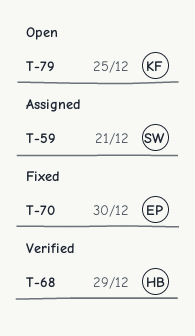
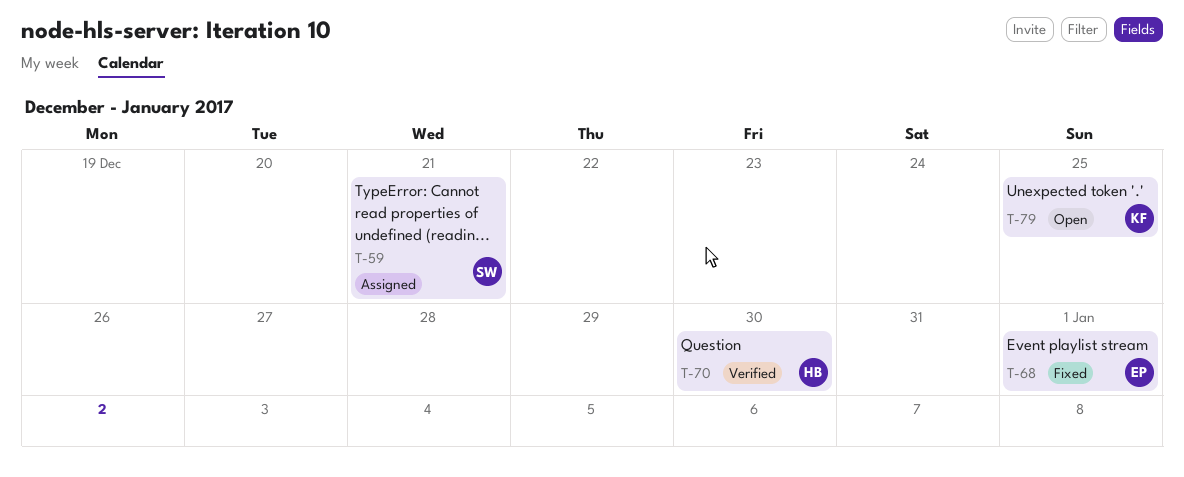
T-68, status: Verified -> Fixed
T-68, owner: HB -> EP
T-68, due: Dec 29 -> Jan 1
T-70, status: Fixed -> Verified
T-70, owner: EP -> HB

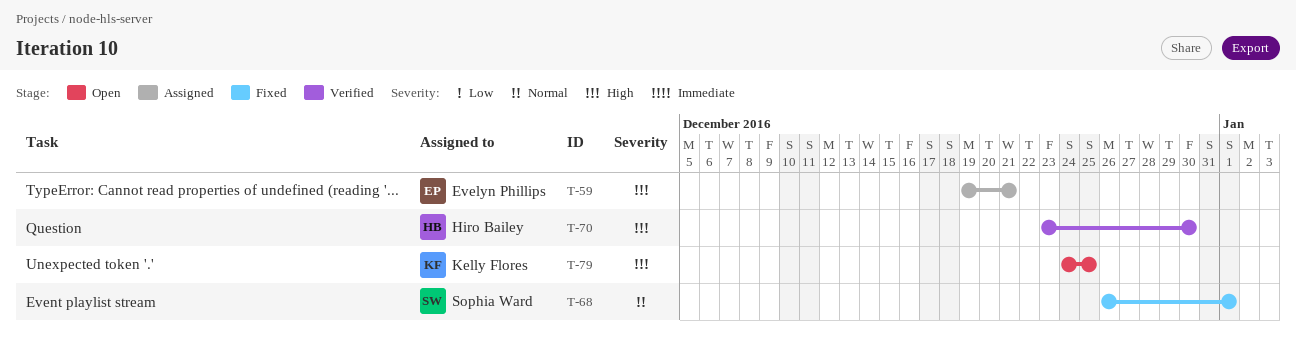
T-59, owner: Sophia Ward -> Evelyn Phillips
T-68, owner: Evelyn Phillips -> Sophia Ward

